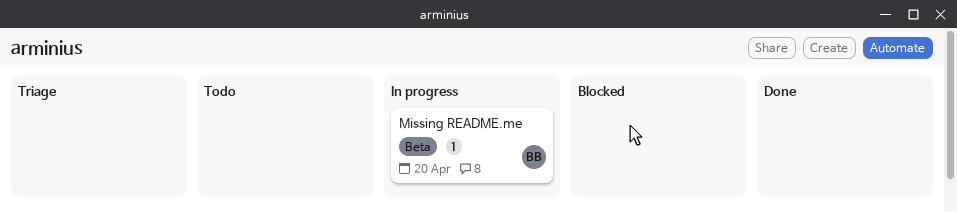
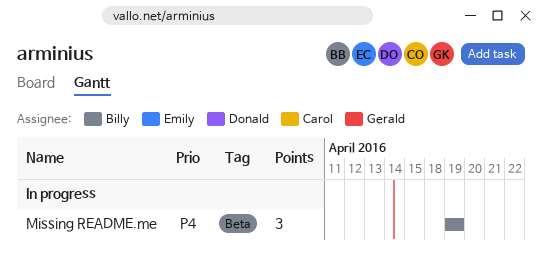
Missing README.me, estimate: 1 -> 3
Missing README.me, due: Apr 20 -> Apr 19

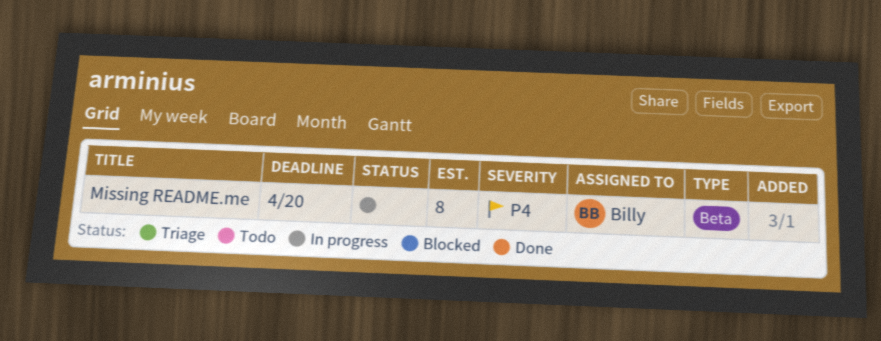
Missing README.me, estimate: 3 -> 8
Missing README.me, due: Apr 19 -> Apr 20

